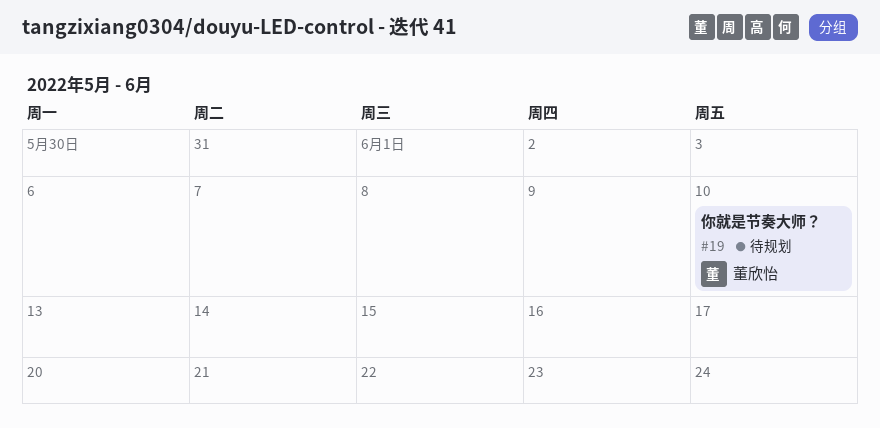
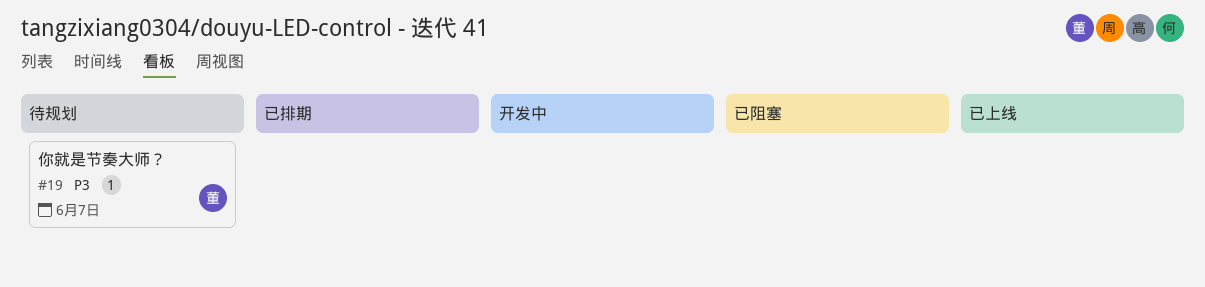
#19, due: Jun 10 -> Jun 7

